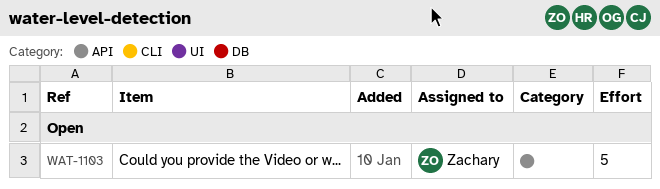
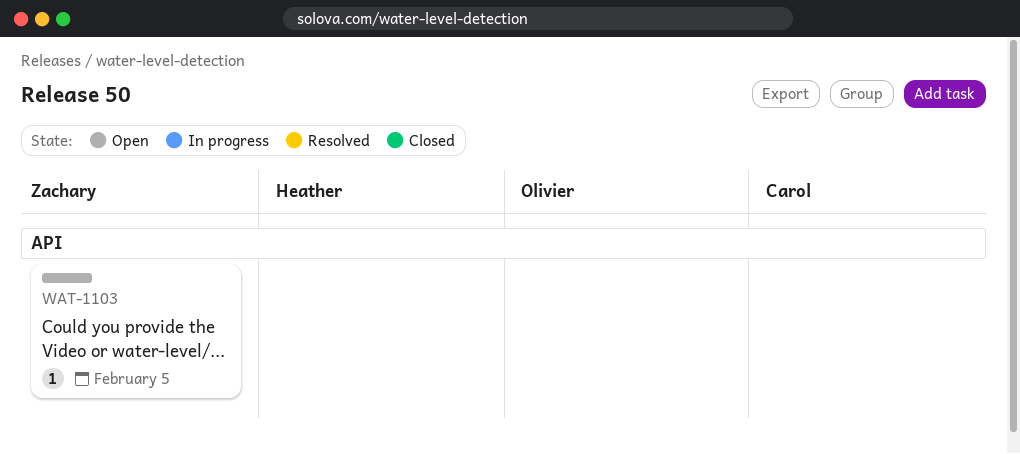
WAT-1103, estimate: 5 -> 1

